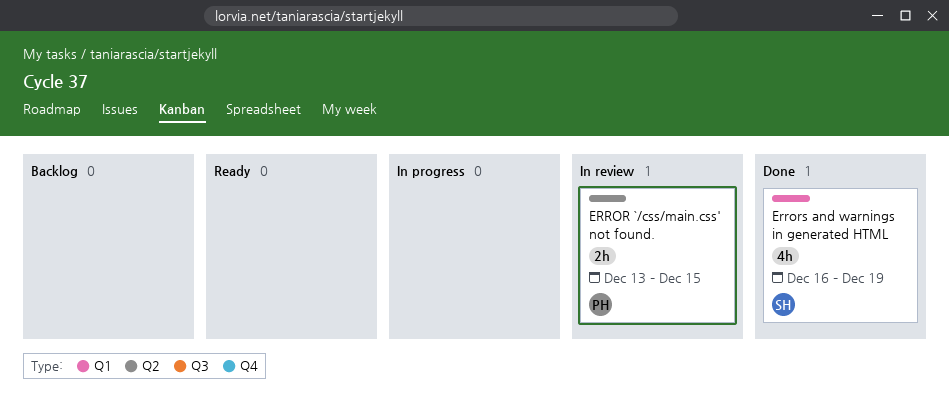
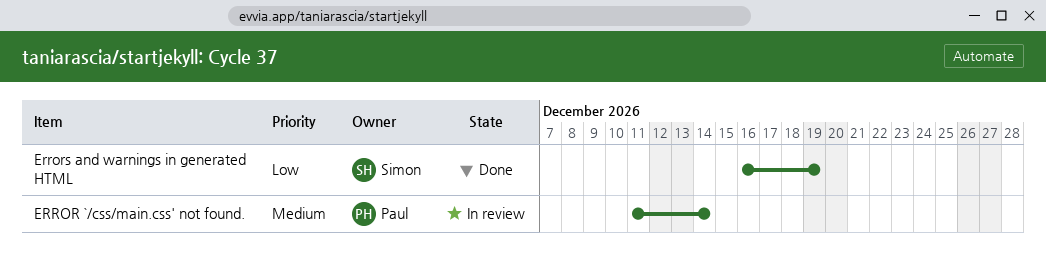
ERROR `/css/main.css' not found., start: Dec 13 -> Dec 11
ERROR `/css/main.css' not found., due: Dec 15 -> Dec 14

